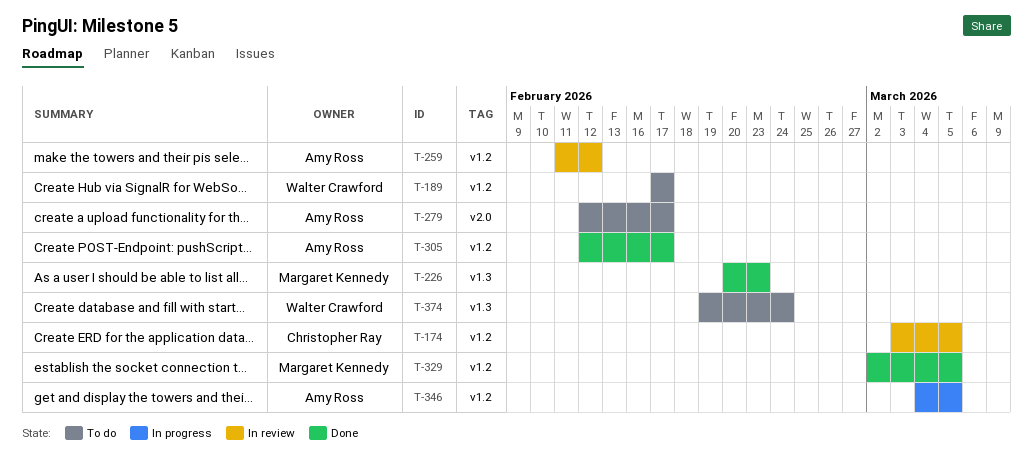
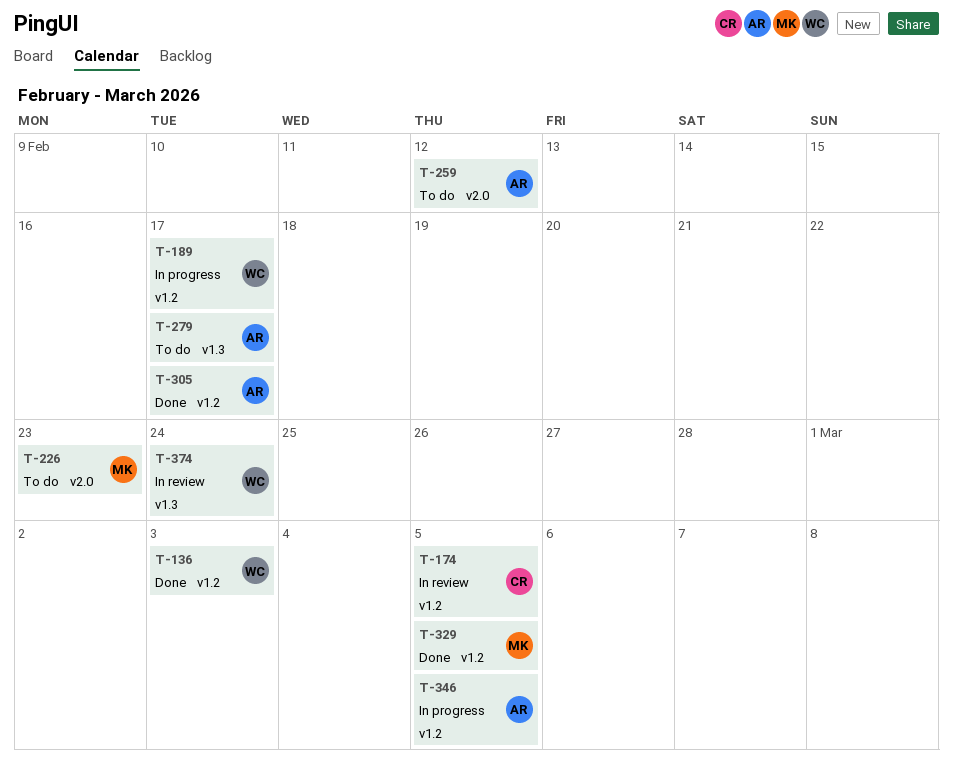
T-136: none -> present
T-189, status: To do -> In progress
T-226, status: Done -> To do
T-226, label: v1.3 -> v2.0
T-259, status: In review -> To do
T-259, label: v1.2 -> v2.0
T-279, label: v2.0 -> v1.3
T-374, status: To do -> In review

